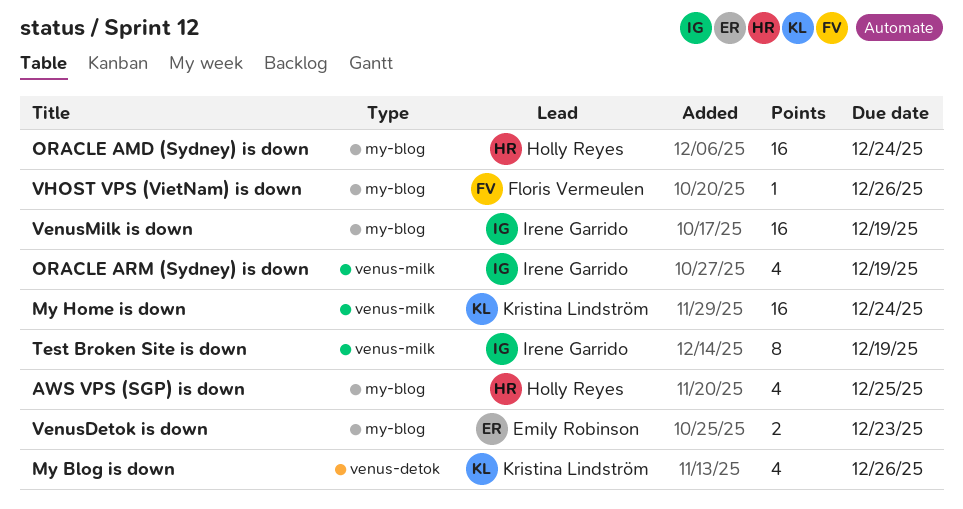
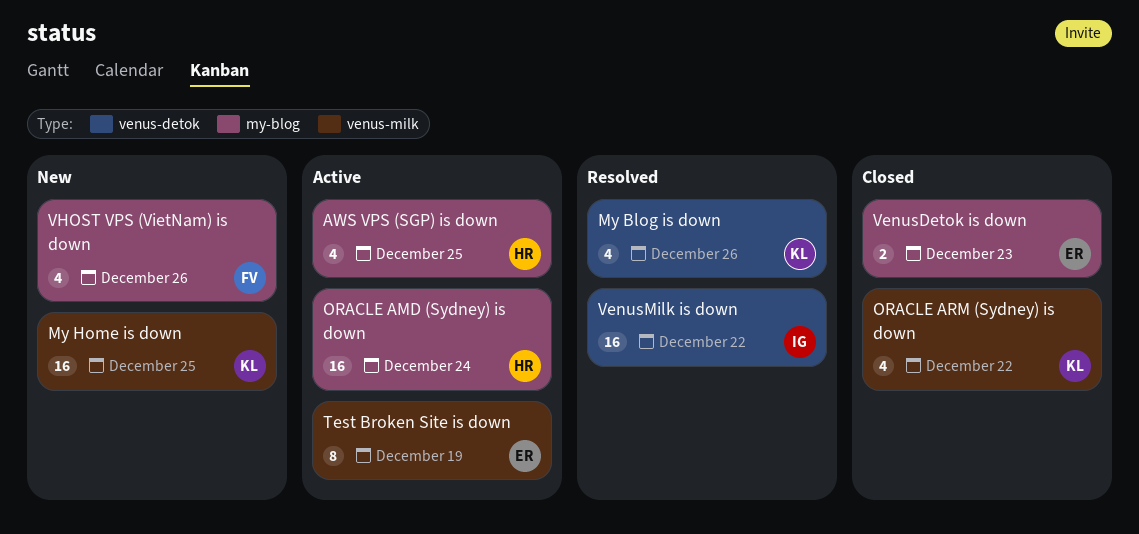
My Home is down, due: Dec 24 -> Dec 25
ORACLE ARM (Sydney) is down, owner: Irene Garrido -> Kristina Lindström
ORACLE ARM (Sydney) is down, due: Dec 19 -> Dec 22
Test Broken Site is down, owner: Irene Garrido -> Emily Robinson
VenusMilk is down, label: my-blog -> venus-detok
VenusMilk is down, due: Dec 19 -> Dec 22
VHOST VPS (VietNam) is down, estimate: 1 -> 4

